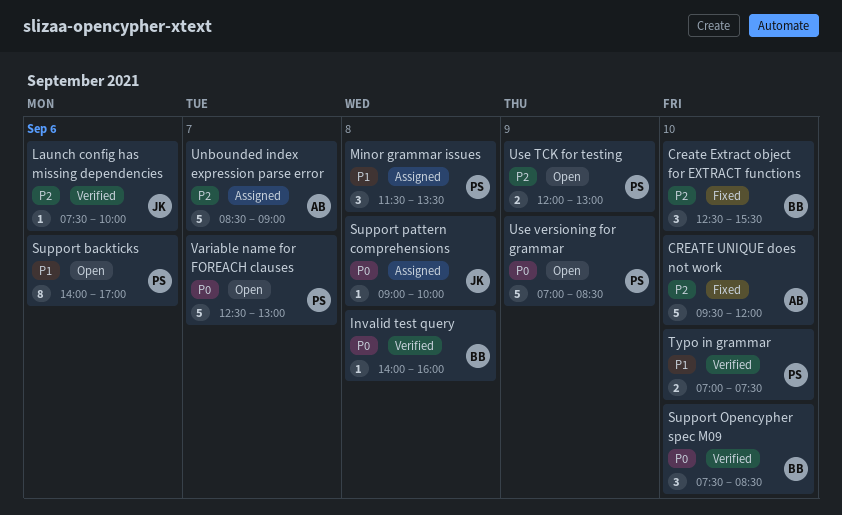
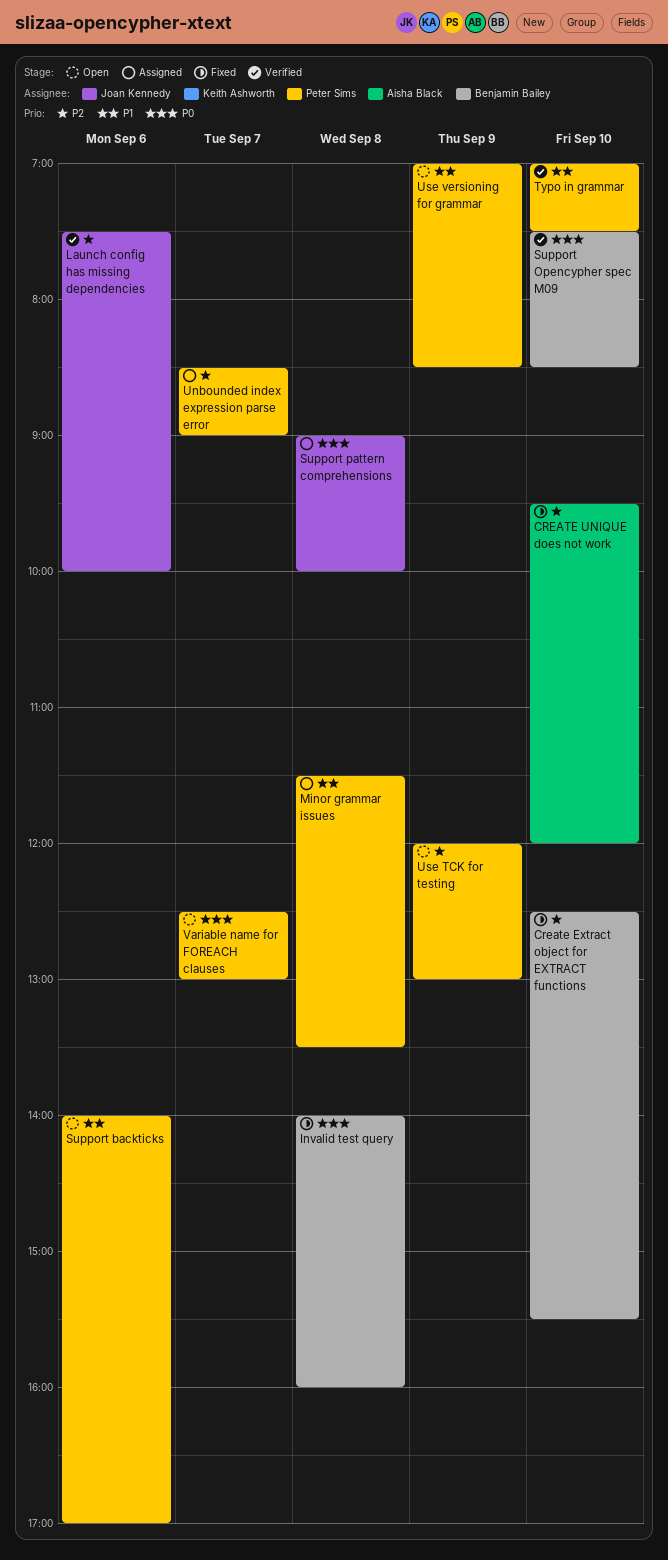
Invalid test query, status: Verified -> Fixed
Unbounded index expression parse error, owner: Aisha Black -> Peter Sims
Use versioning for grammar, priority: P0 -> P1

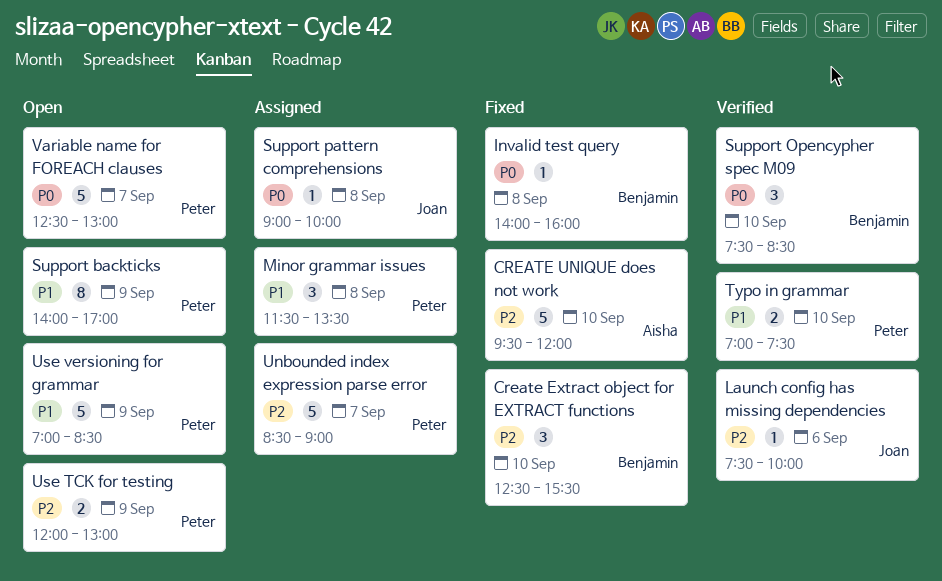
Support backticks, day: Sep 6 -> Sep 9

